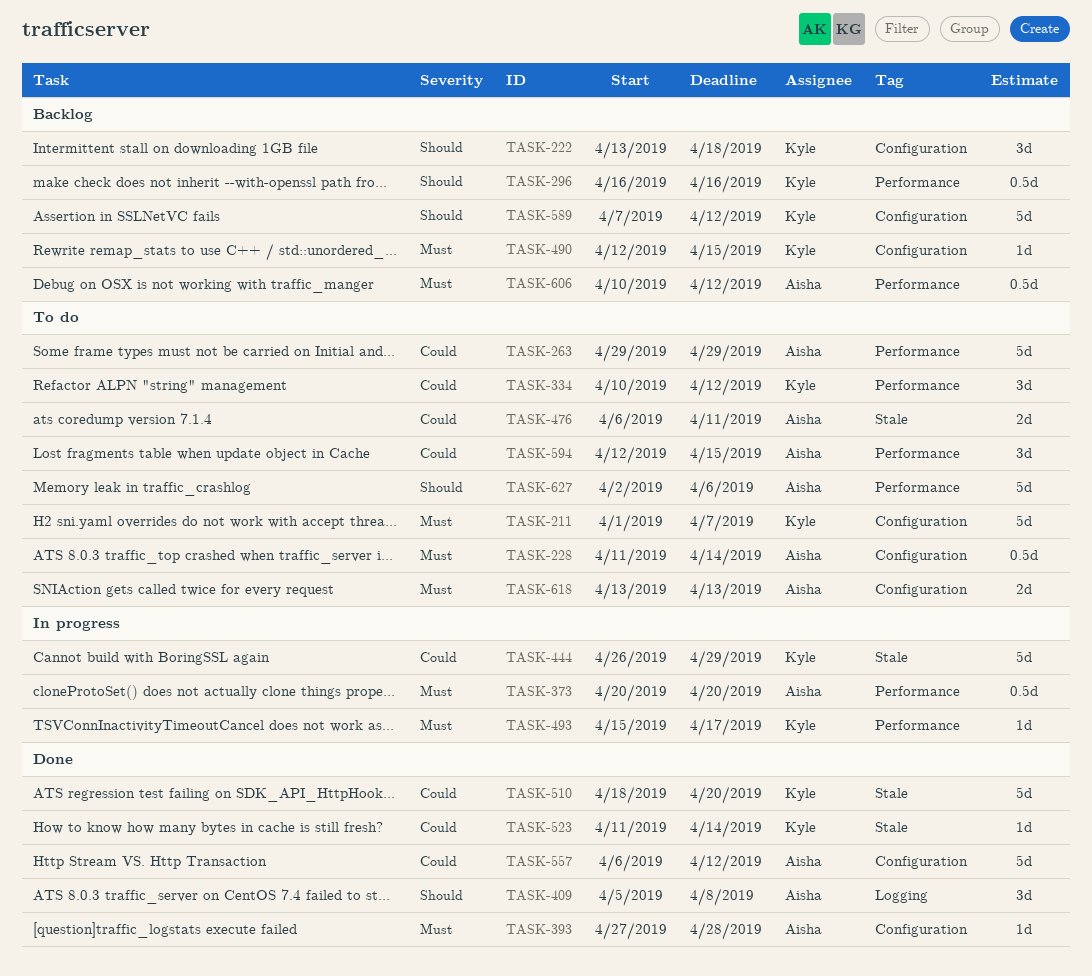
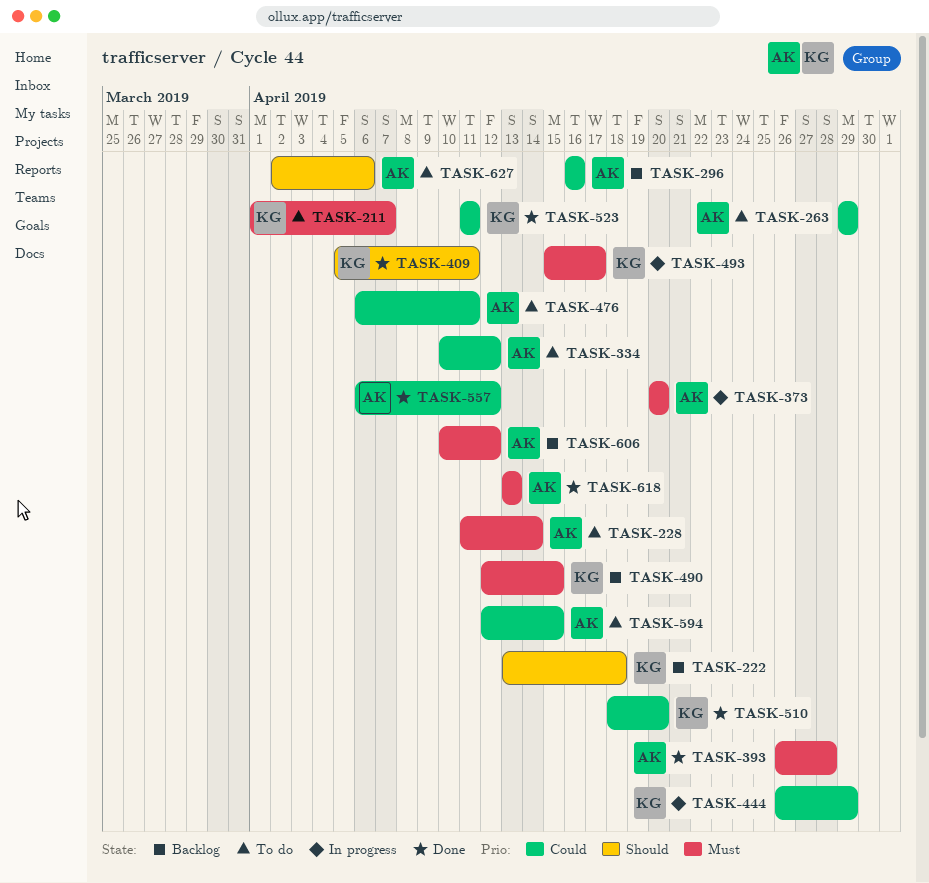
TASK-296, owner: Kyle -> Aisha
TASK-296, priority: Should -> Could
TASK-334, owner: Kyle -> Aisha
TASK-393, start: Apr 27 -> Apr 26
TASK-409, owner: Aisha -> Kyle
TASK-409, due: Apr 8 -> Apr 11
TASK-523, due: Apr 14 -> Apr 11
TASK-589: present -> none
TASK-618, status: To do -> Done

